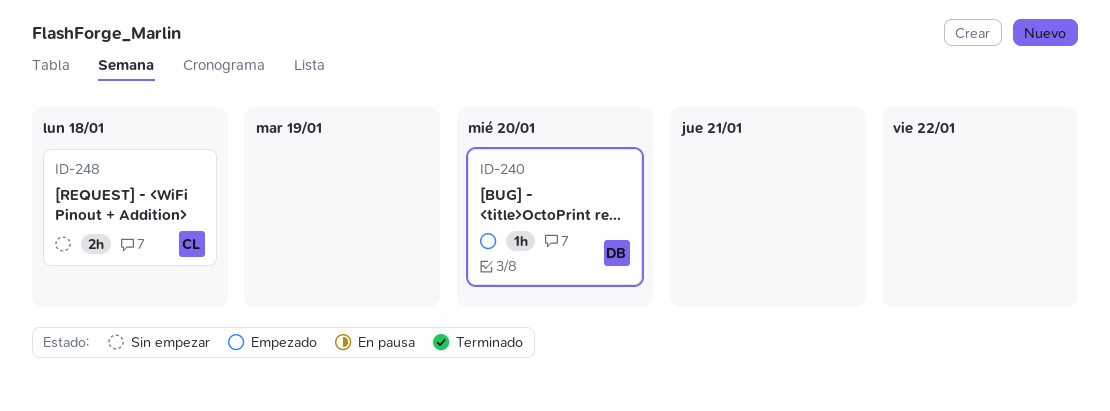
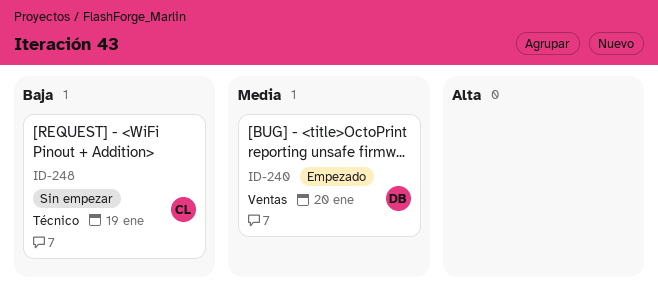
ID-248, due: Jan 18 -> Jan 19

